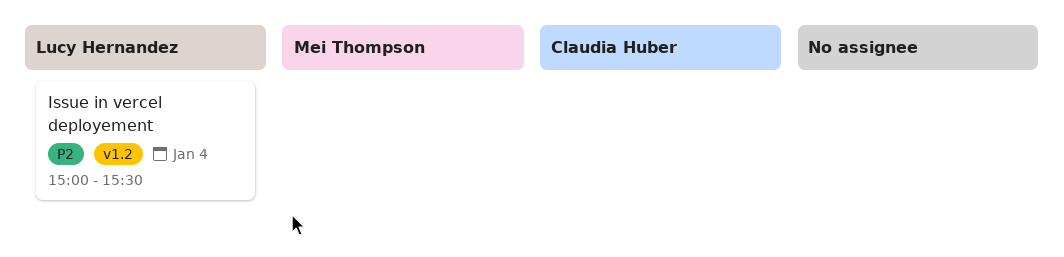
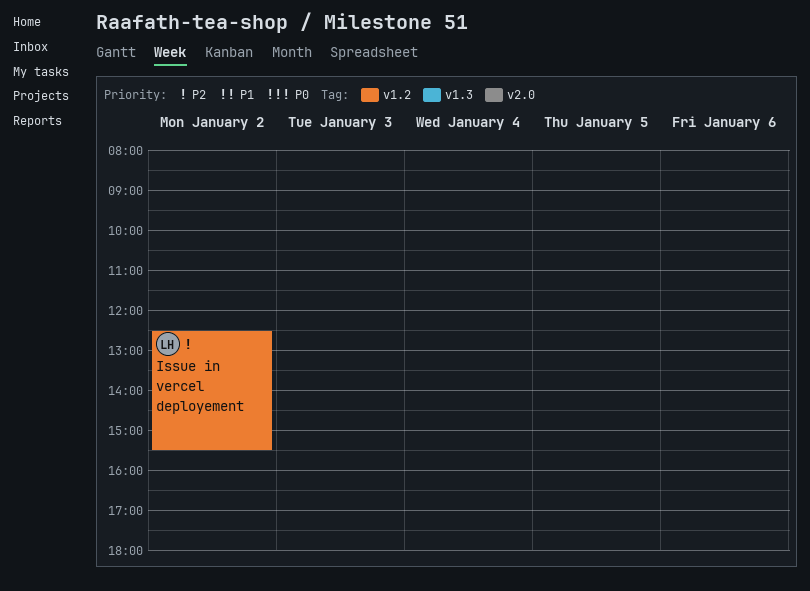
Issue in vercel deployement, day: Jan 4 -> Jan 2
Issue in vercel deployement, begins: 15:00 -> 12:30

